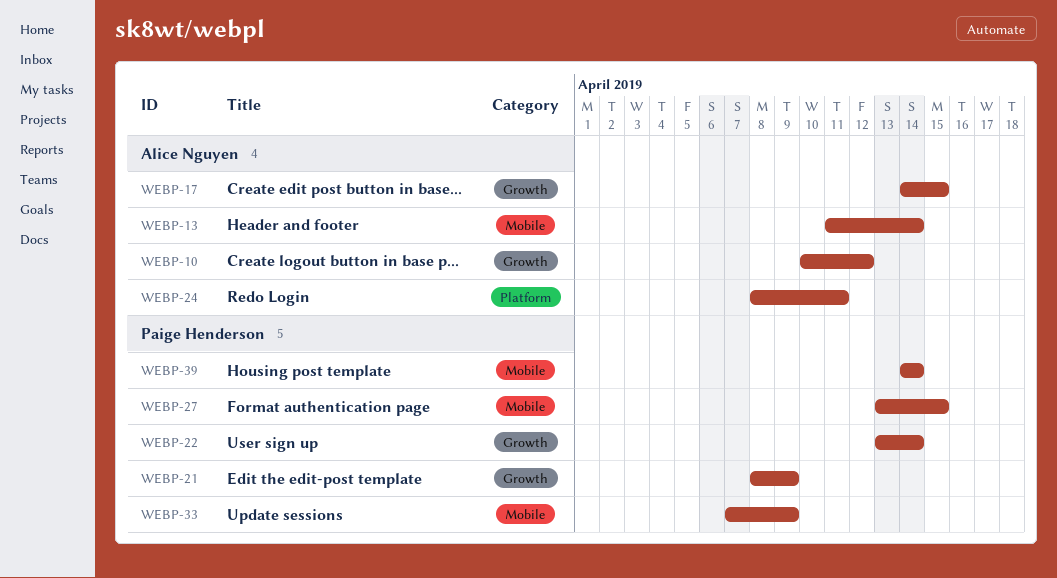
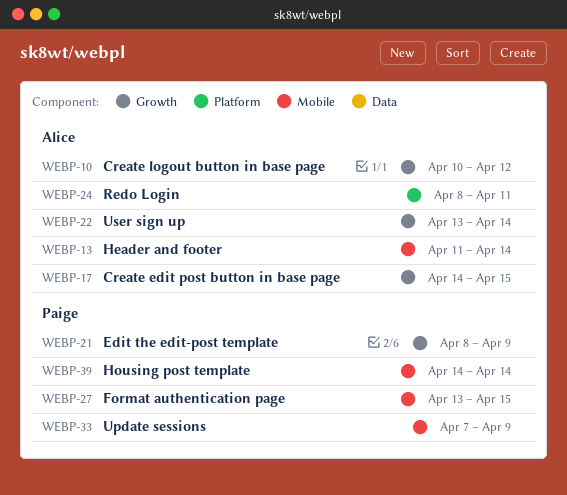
WEBP-22, owner: Paige Henderson -> Alice Nguyen

